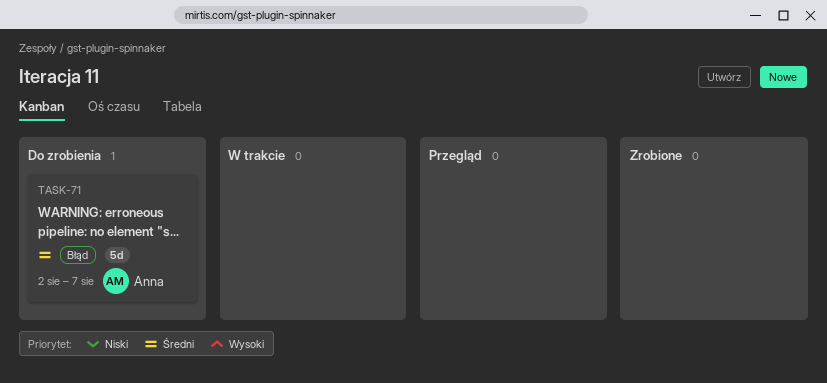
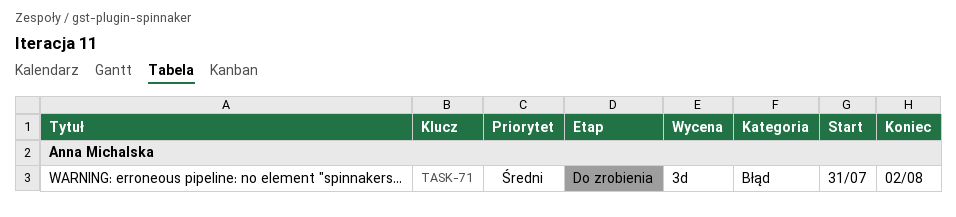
TASK-71, estimate: 5d -> 3d
TASK-71, start: Aug 2 -> Jul 31
TASK-71, due: Aug 7 -> Aug 2

